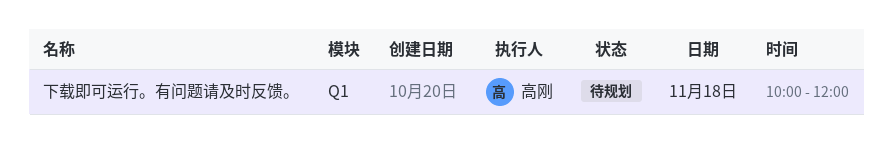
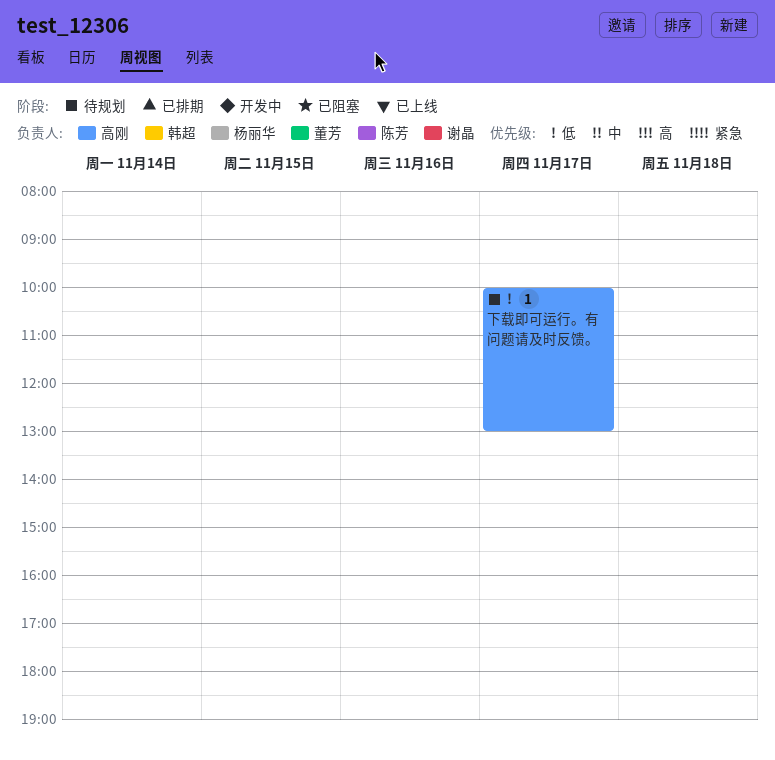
下载即可运行。有问题请及时反馈。, day: Nov 18 -> Nov 17
下载即可运行。有问题请及时反馈。, ends: 12:00 -> 13:00

